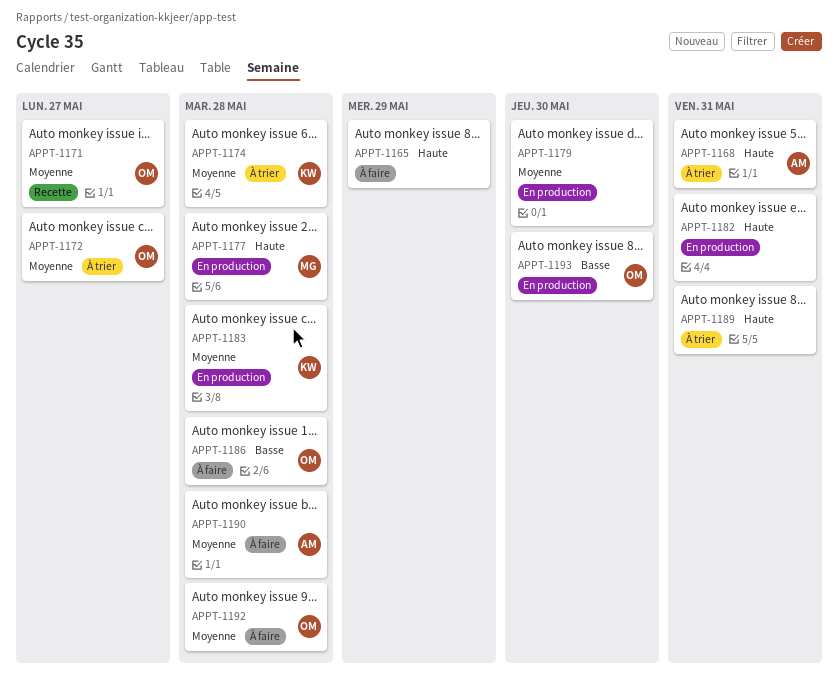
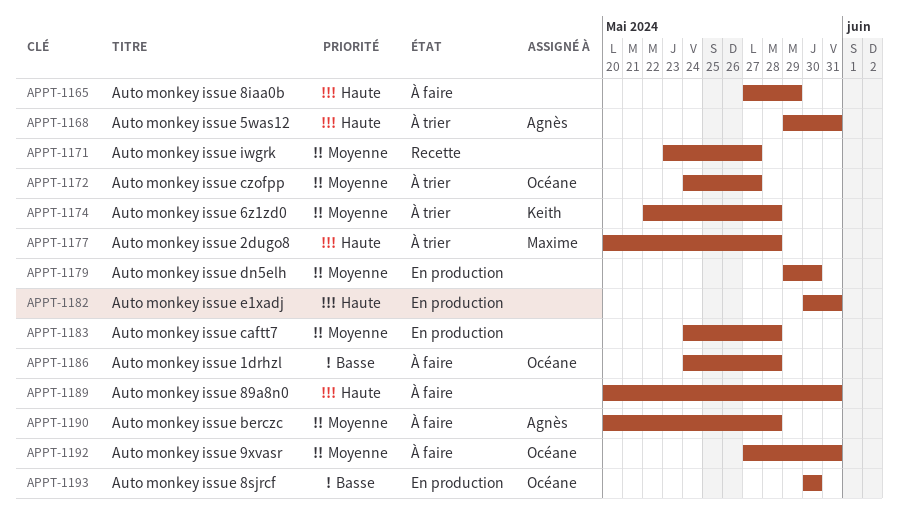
APPT-1171, owner: Océane -> none
APPT-1177, status: En production -> À trier
APPT-1183, owner: Keith -> none
APPT-1189, status: À trier -> À faire
APPT-1192, due: May 28 -> May 31

